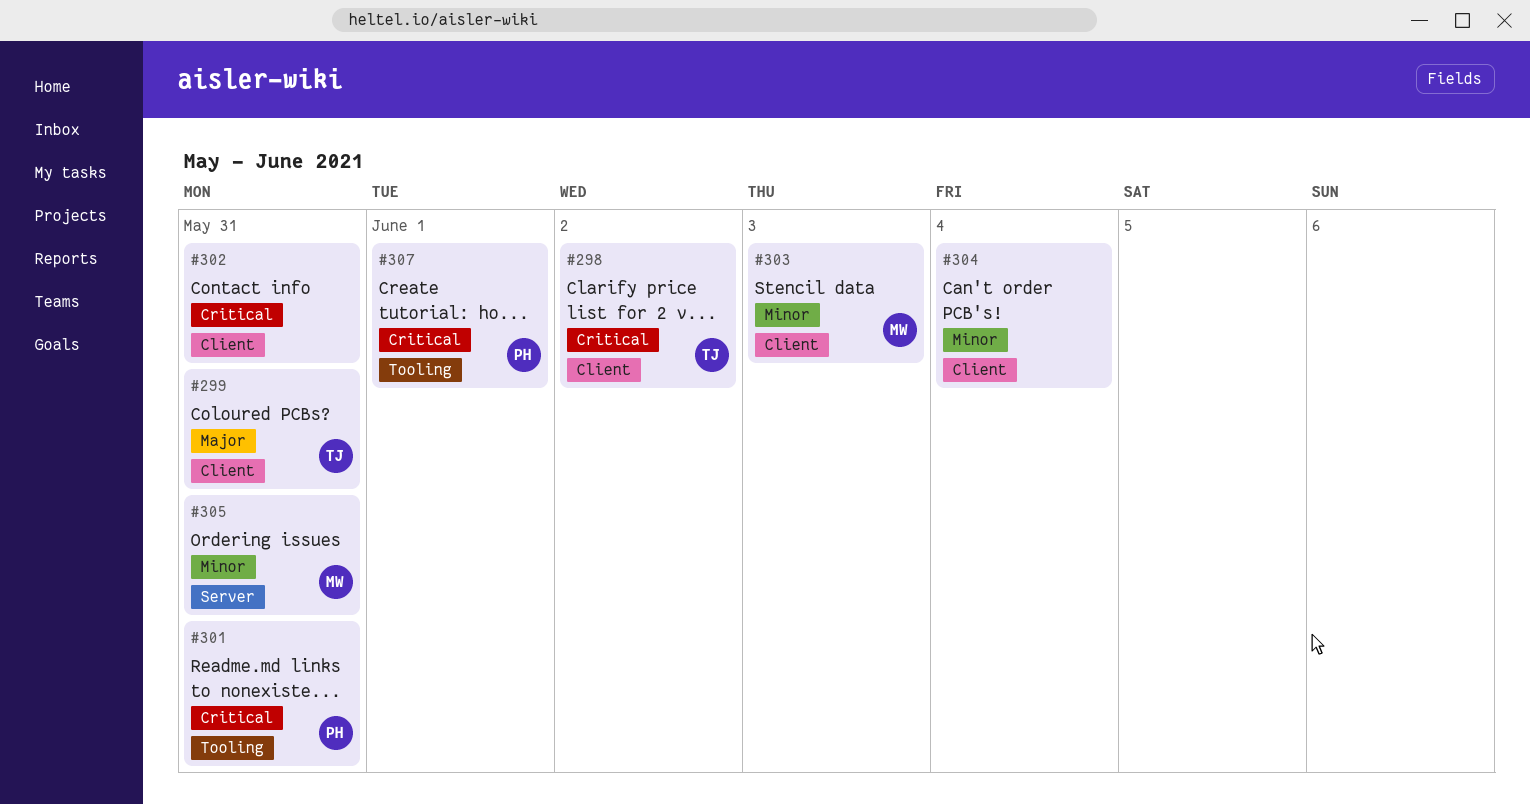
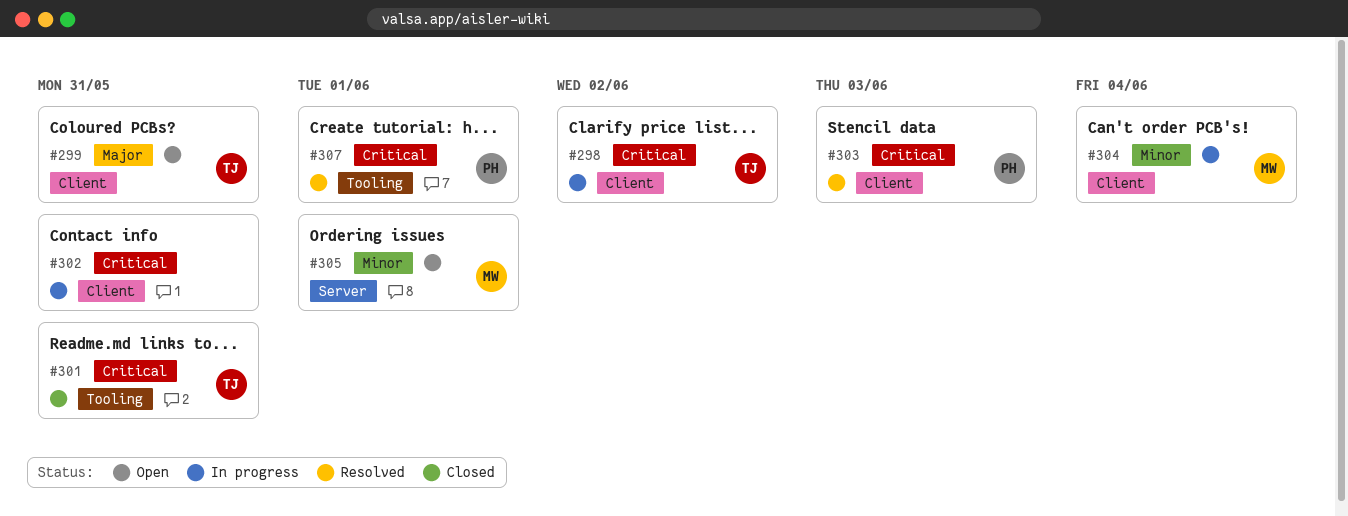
#301, owner: PH -> TJ
#303, owner: MW -> PH
#303, priority: Minor -> Critical
#304, owner: none -> MW
#305, due: May 31 -> Jun 1

